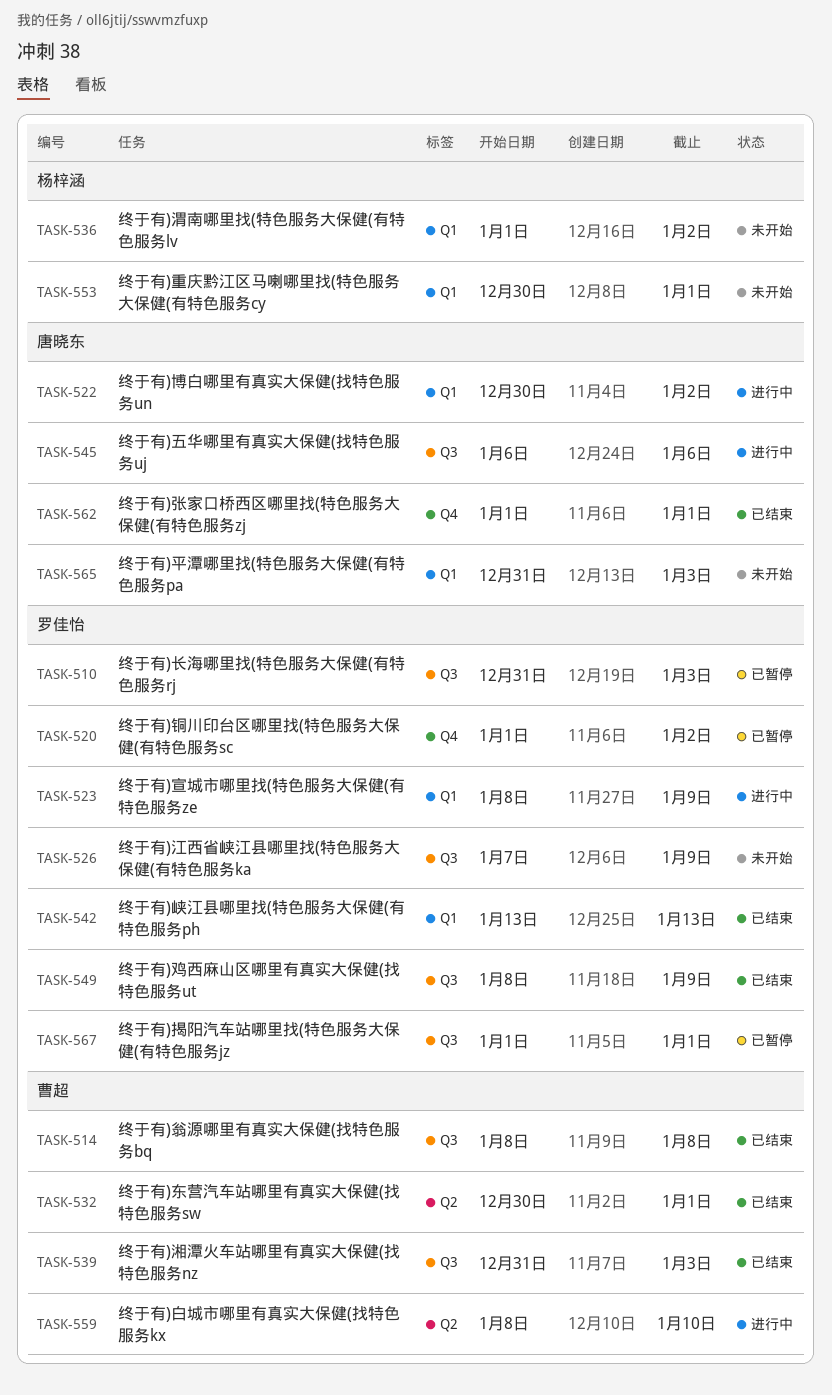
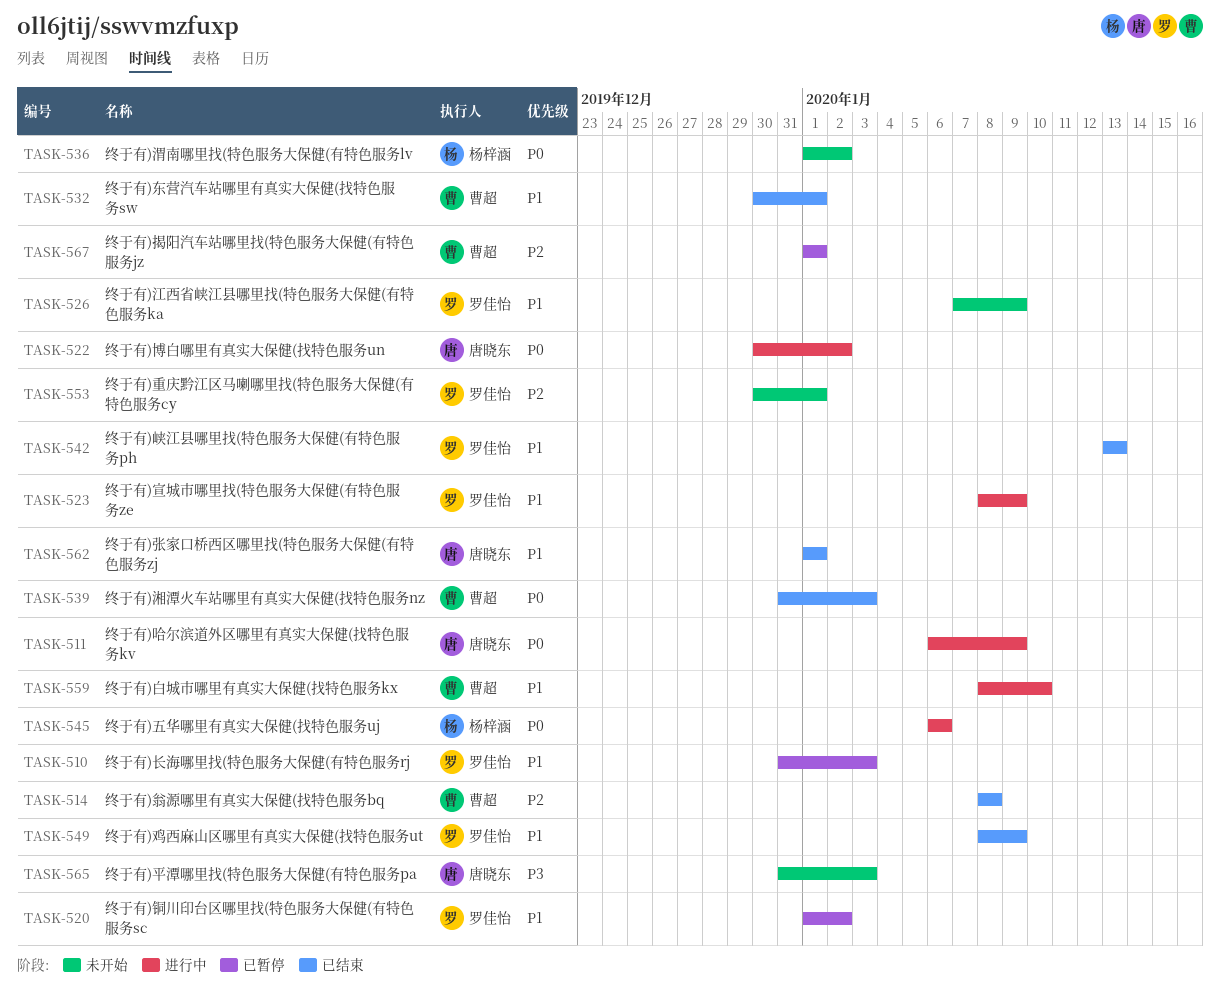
TASK-511: none -> present
TASK-545, owner: 唐晓东 -> 杨梓涵
TASK-553, owner: 杨梓涵 -> 罗佳怡
TASK-567, owner: 罗佳怡 -> 曹超

